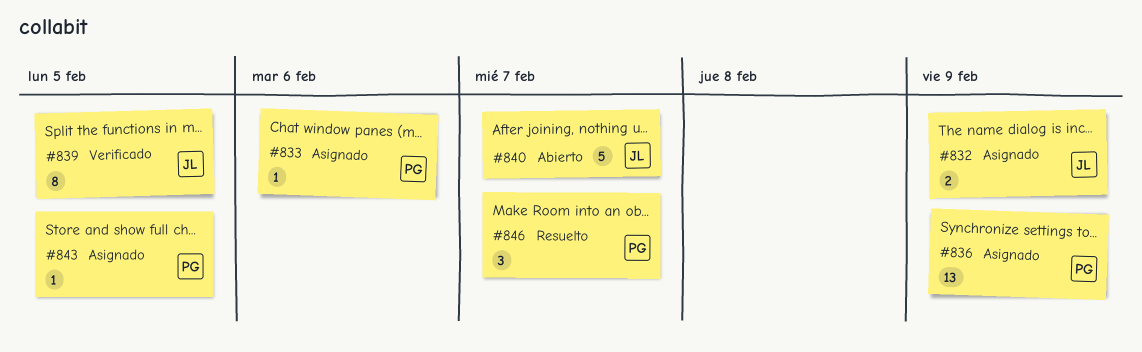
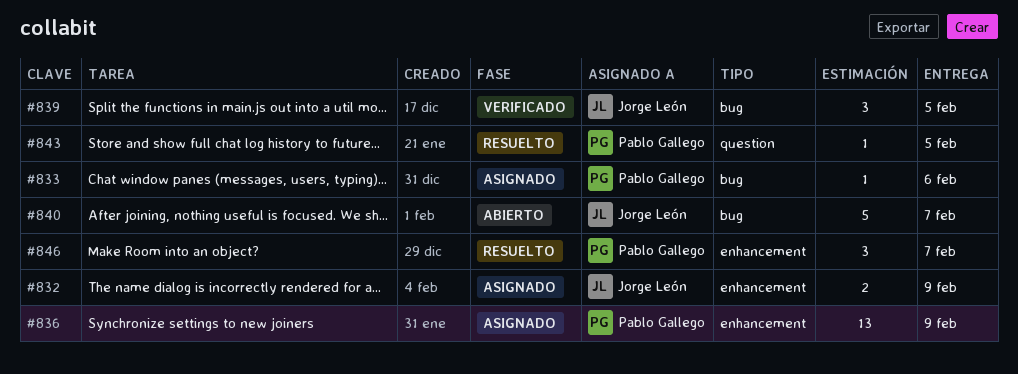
#839, estimate: 8 -> 3
#843, status: Asignado -> Resuelto

